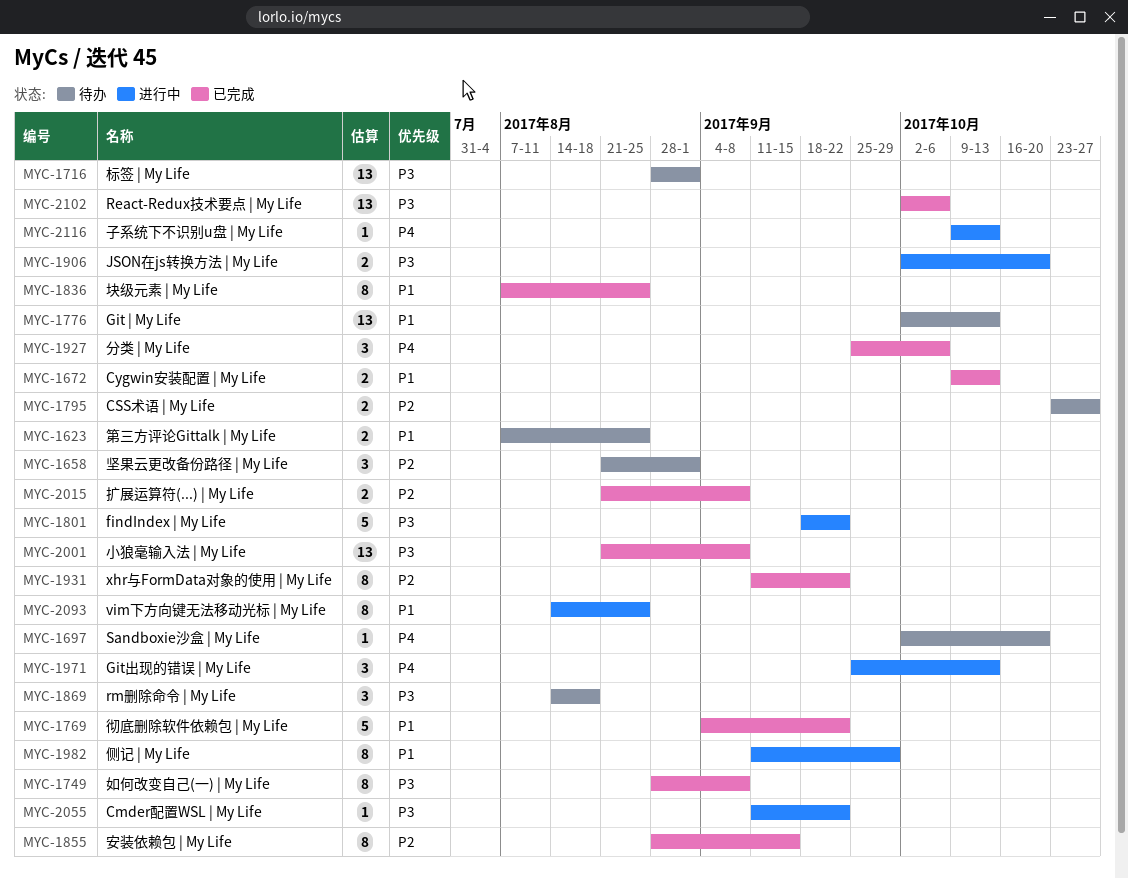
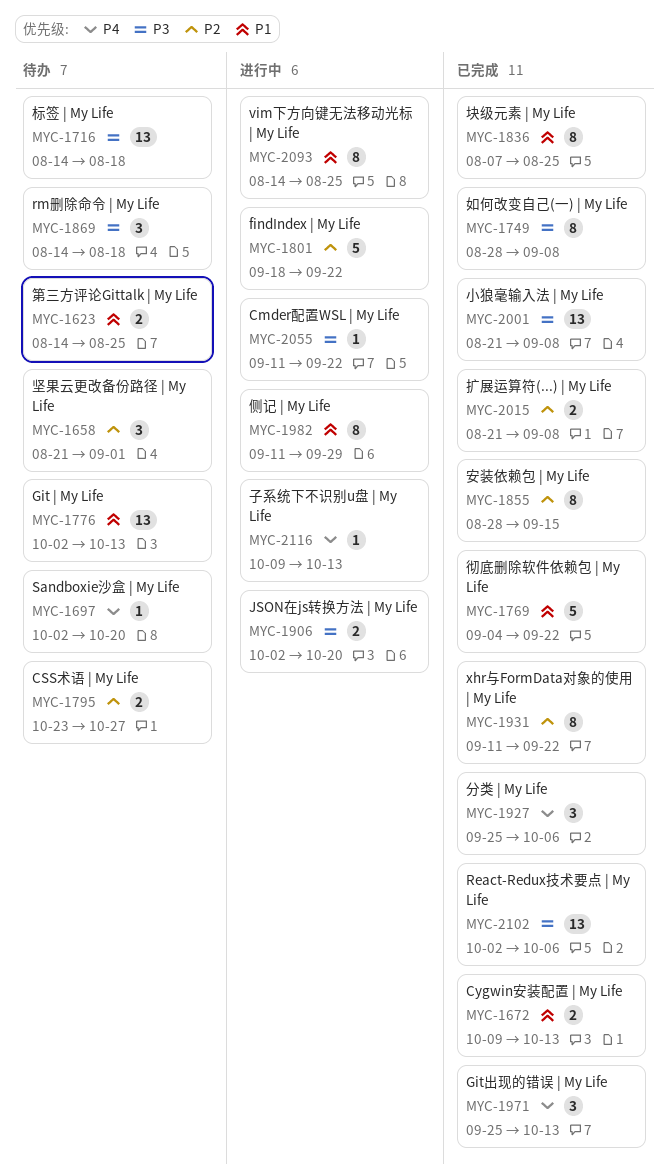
MYC-1623, start: Aug 7 -> Aug 14
MYC-1716, start: Aug 28 -> Aug 14
MYC-1716, due: Sep 1 -> Aug 18
MYC-1801, priority: P3 -> P2
MYC-1971, status: 进行中 -> 已完成

